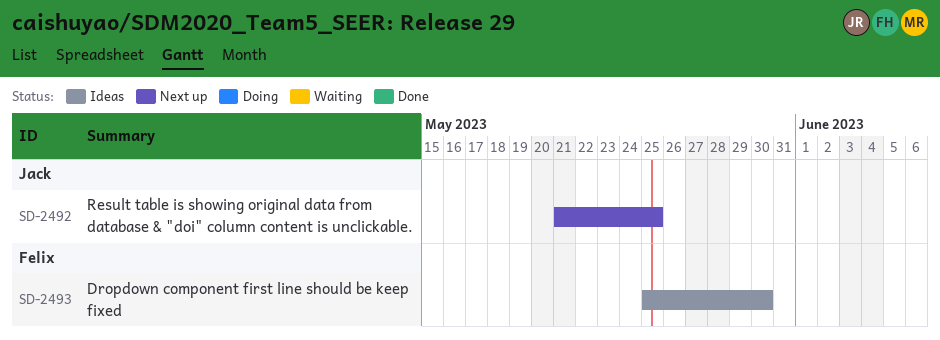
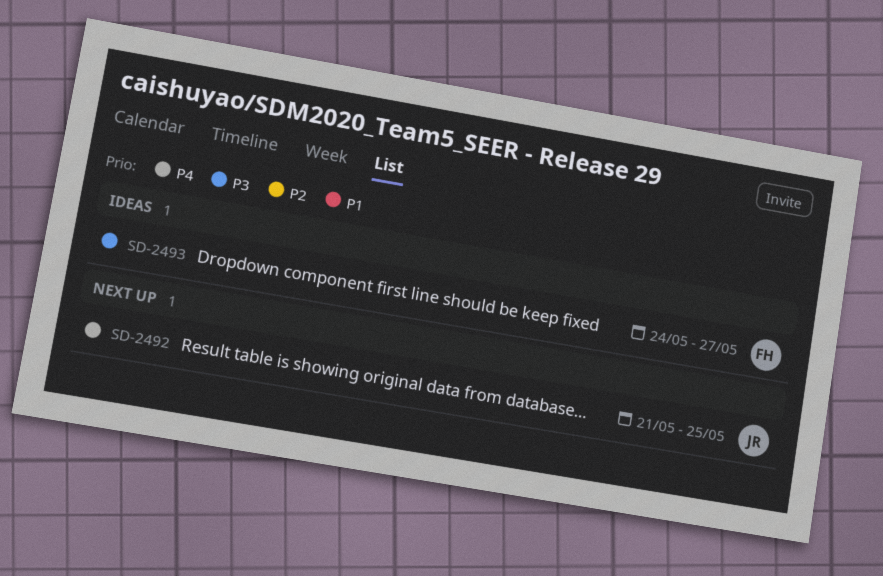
SD-2493, start: May 25 -> May 24
SD-2493, due: May 30 -> May 27

